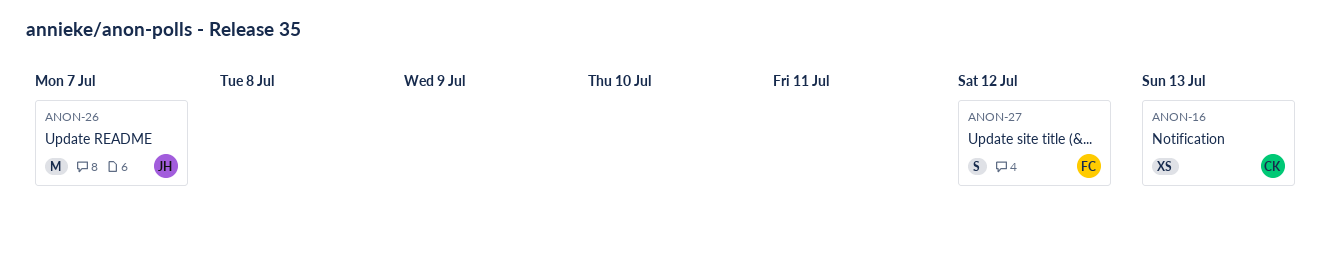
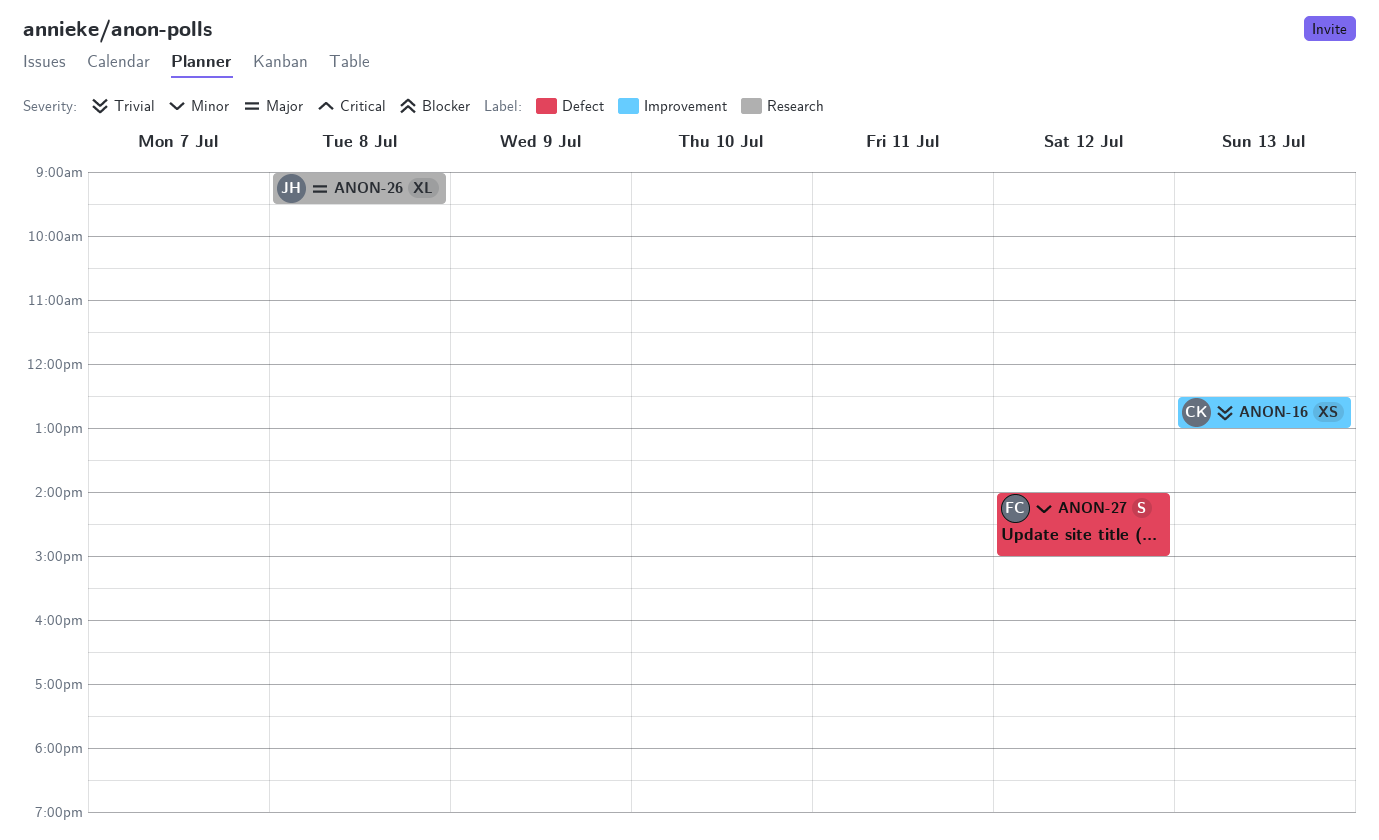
ANON-26, estimate: M -> XL
ANON-26, day: Jul 7 -> Jul 8

